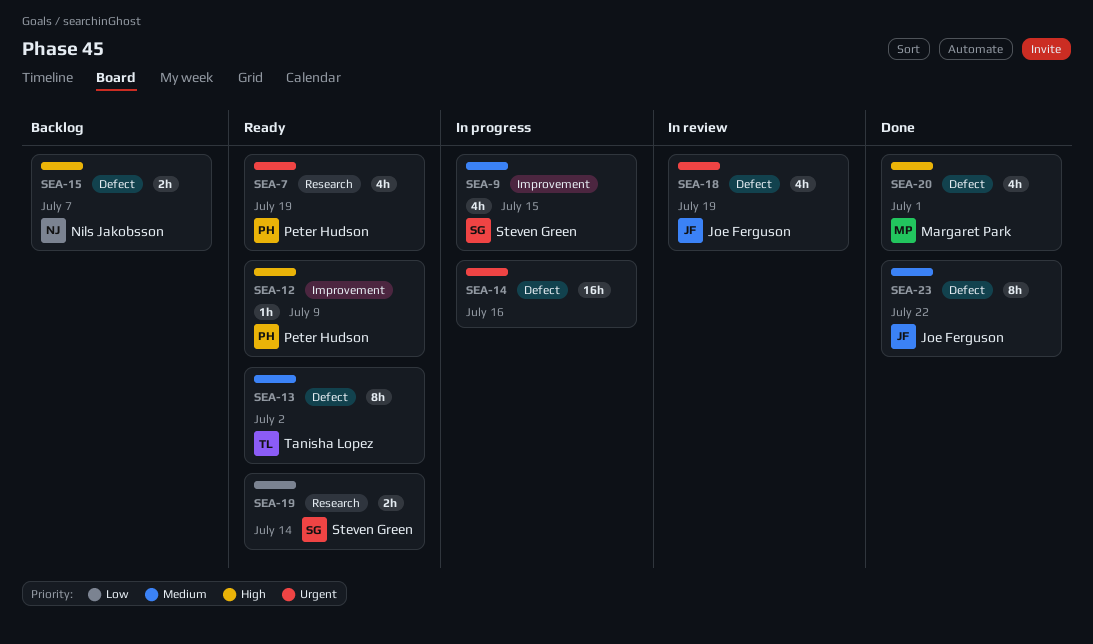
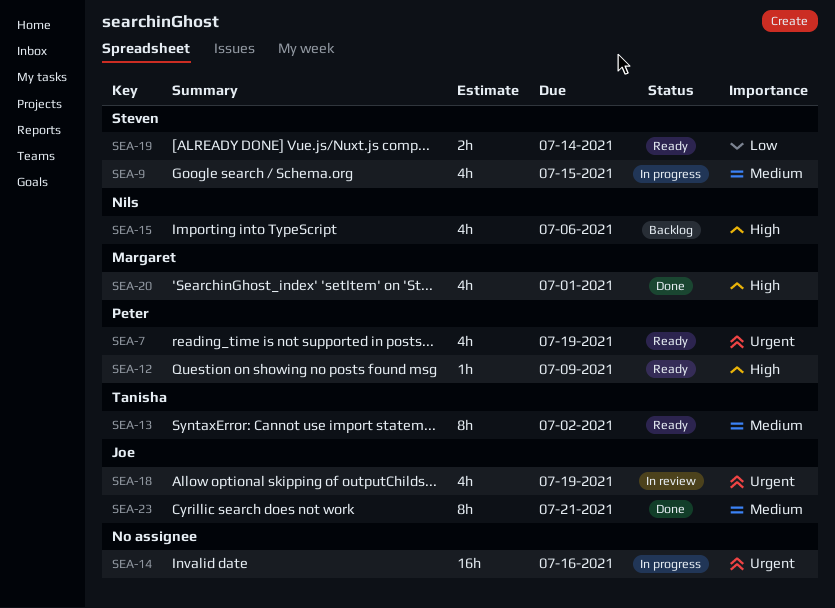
SEA-15, estimate: 2h -> 4h
SEA-15, due: Jul 7 -> Jul 6
SEA-23, due: Jul 22 -> Jul 21

